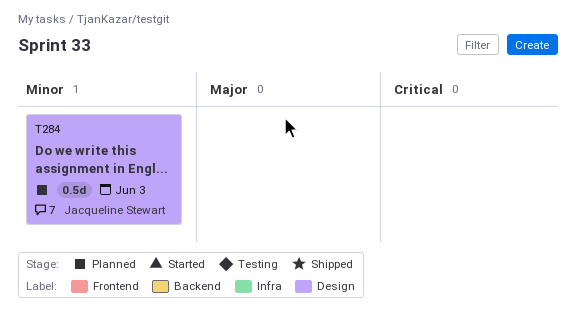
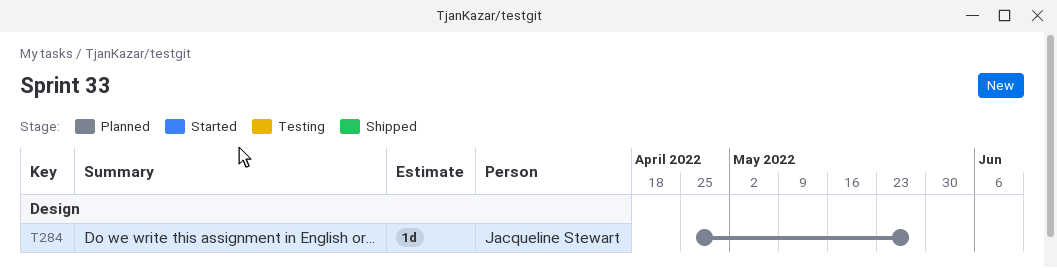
T284, estimate: 0.5d -> 1d
T284, due: Jun 3 -> May 27

